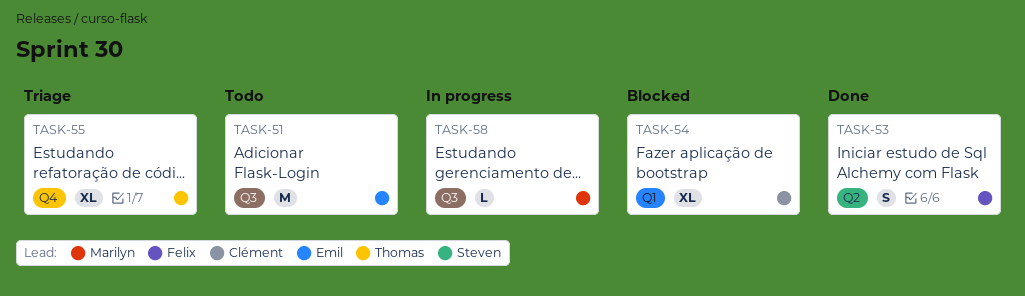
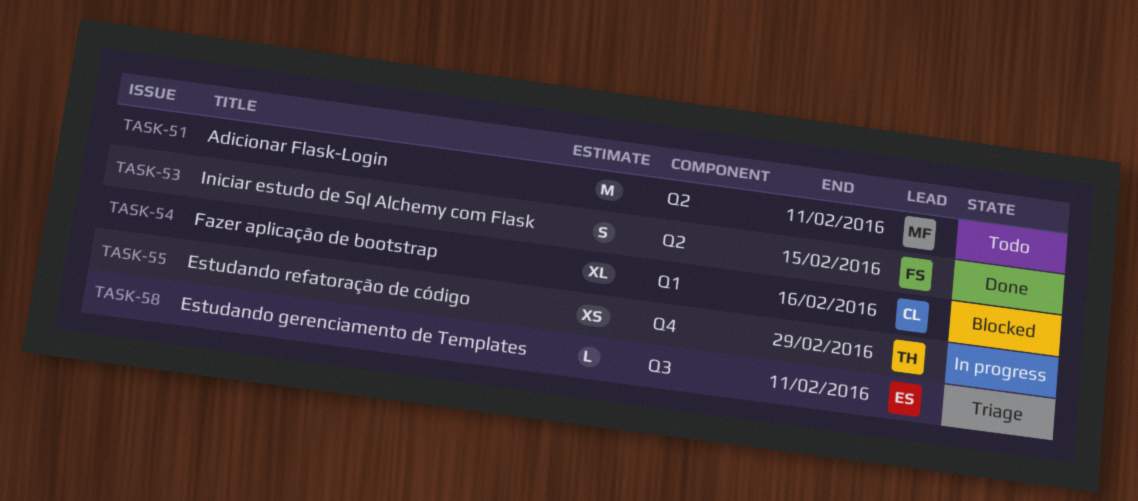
TASK-51, owner: Emil -> Marilyn
TASK-51, label: Q3 -> Q2
TASK-55, status: Triage -> In progress
TASK-55, estimate: XL -> XS
TASK-58, status: In progress -> Triage
TASK-58, owner: Marilyn -> Emil

